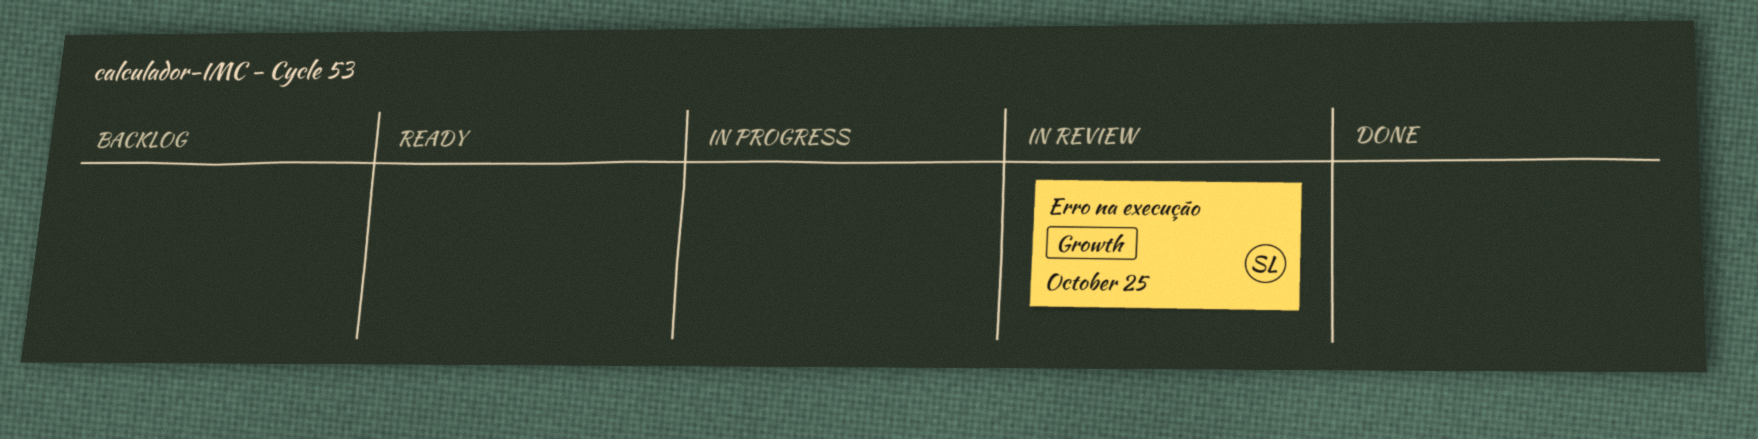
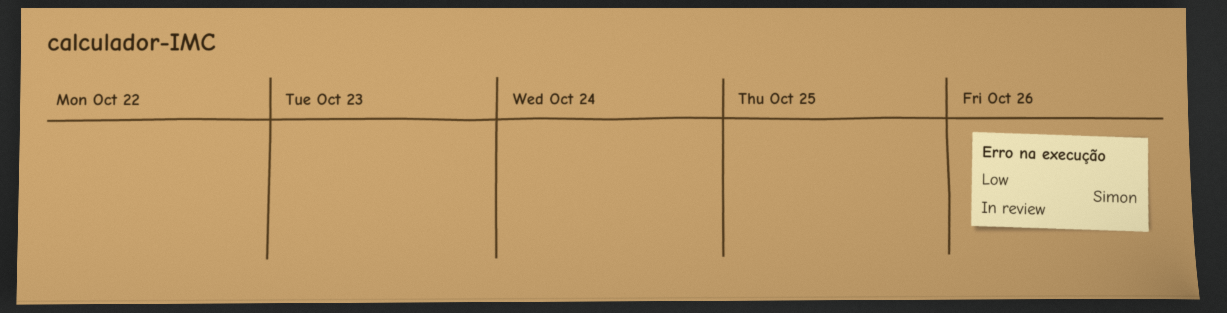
Erro na execução, due: Oct 25 -> Oct 26

